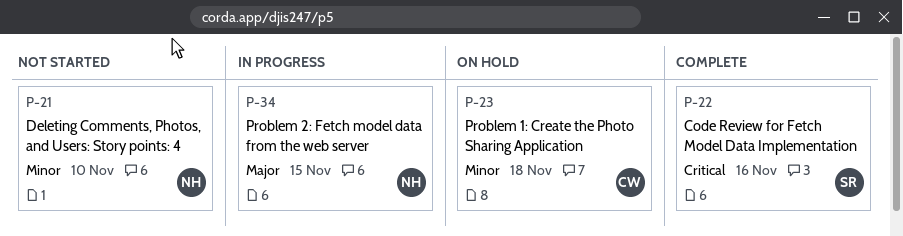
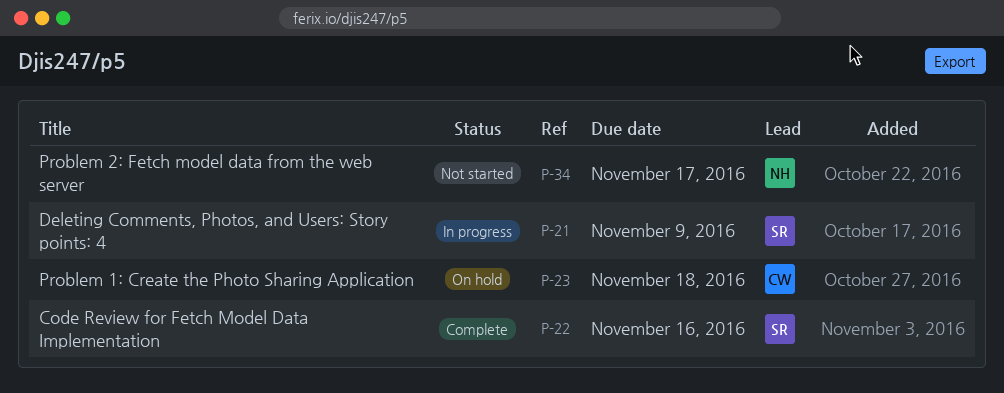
P-21, status: Not started -> In progress
P-21, owner: NH -> SR
P-21, due: Nov 10 -> Nov 9
P-34, status: In progress -> Not started
P-34, due: Nov 15 -> Nov 17

